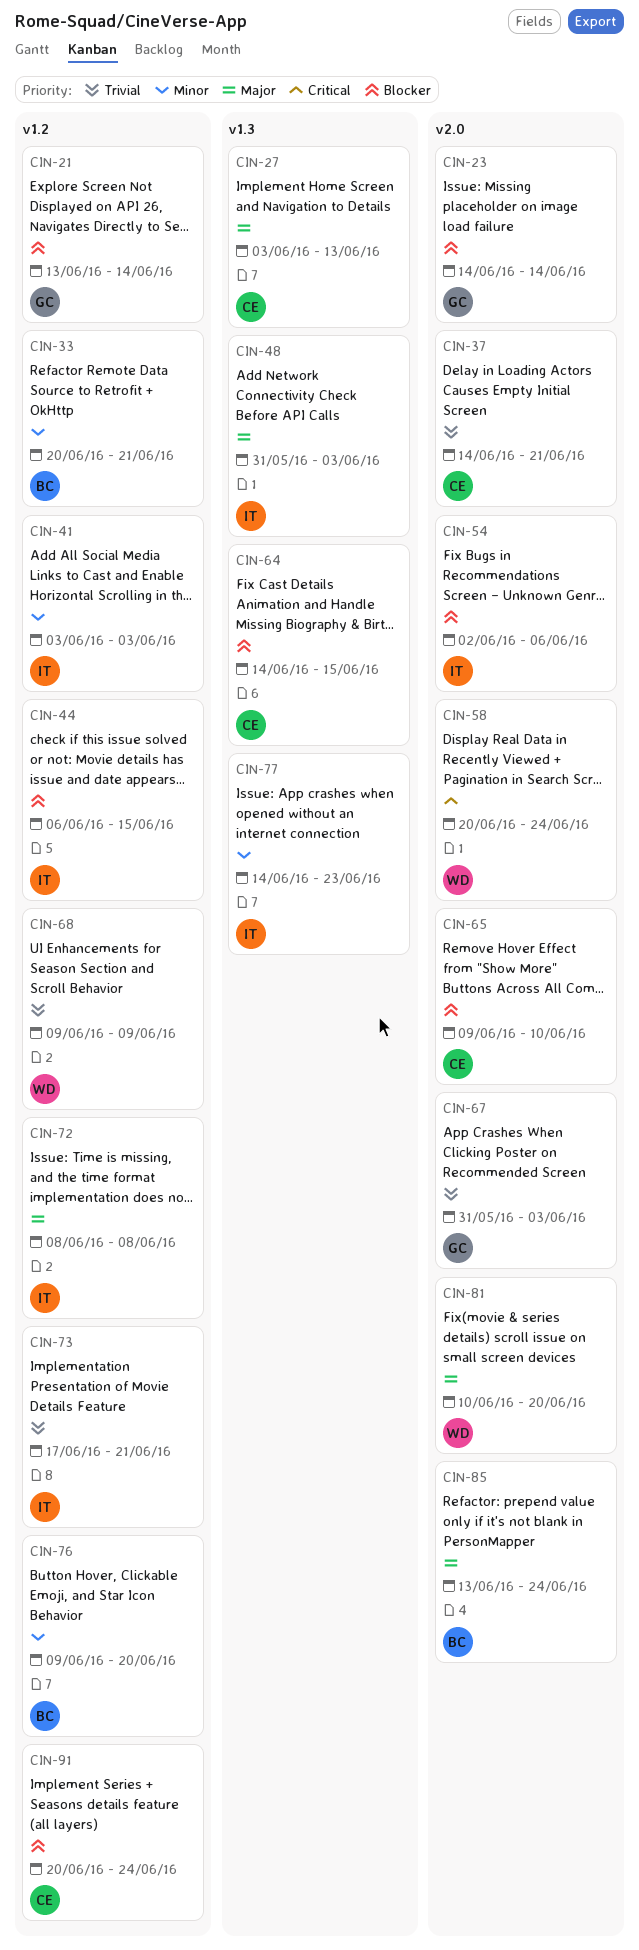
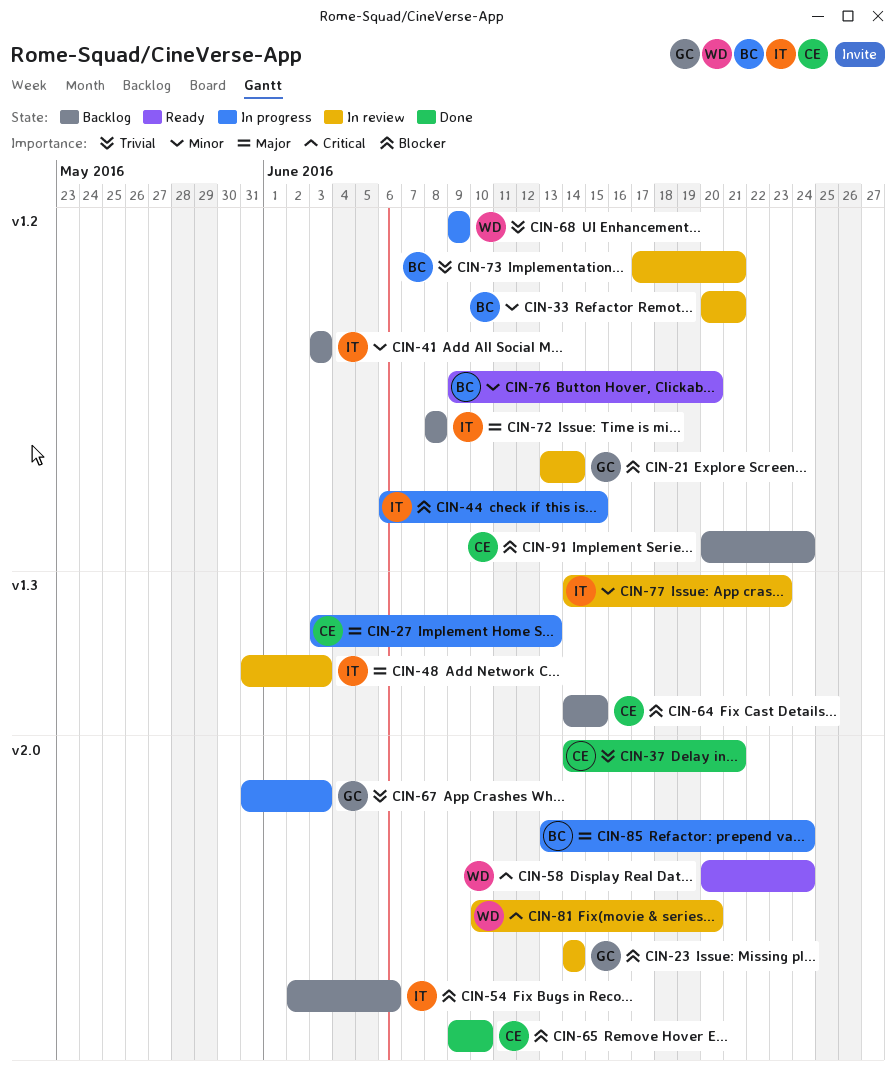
CIN-73, owner: IT -> BC
CIN-81, priority: Major -> Critical

